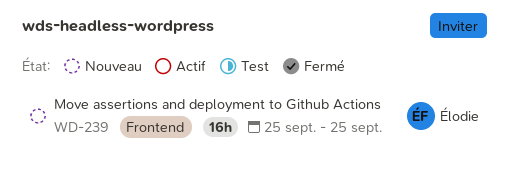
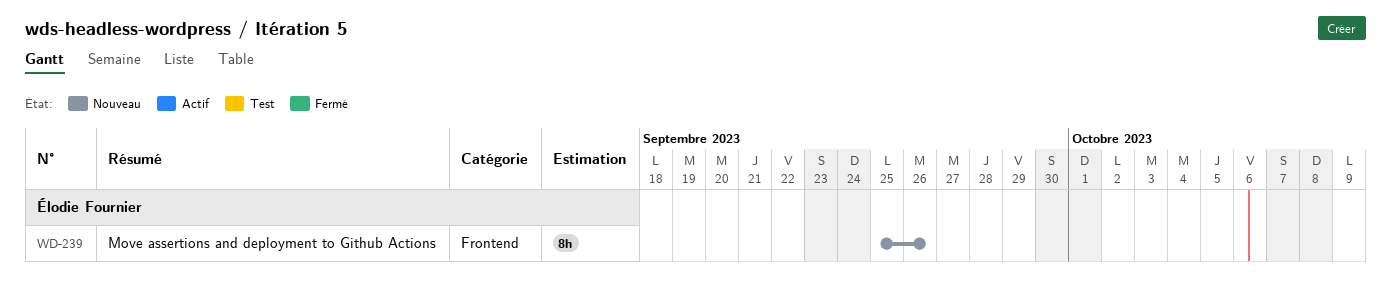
WD-239, estimate: 16h -> 8h
WD-239, due: Sep 25 -> Sep 26

